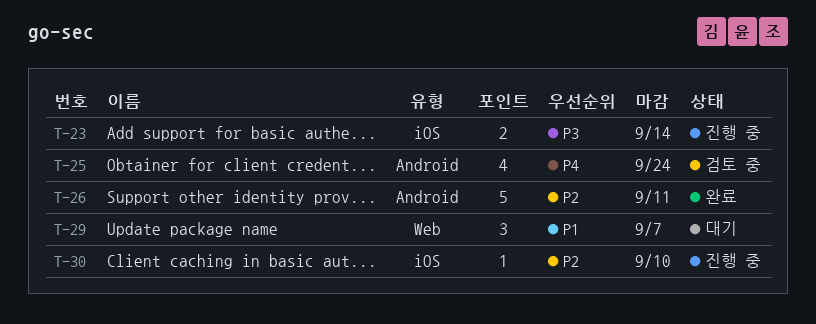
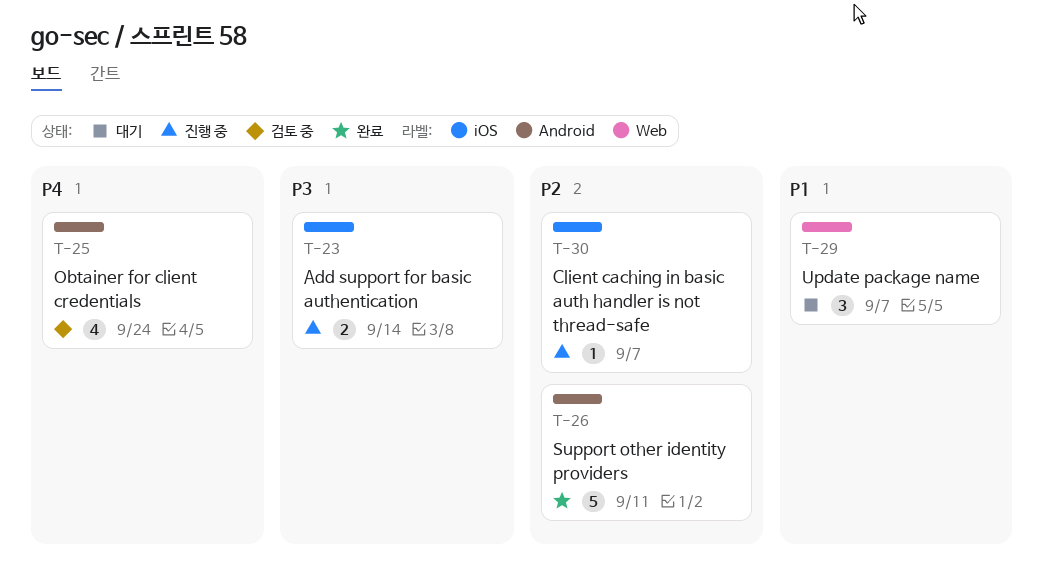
T-30, due: Sep 10 -> Sep 7

